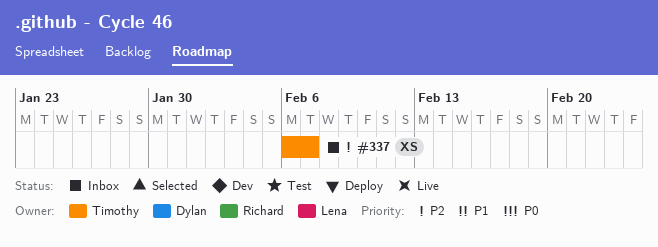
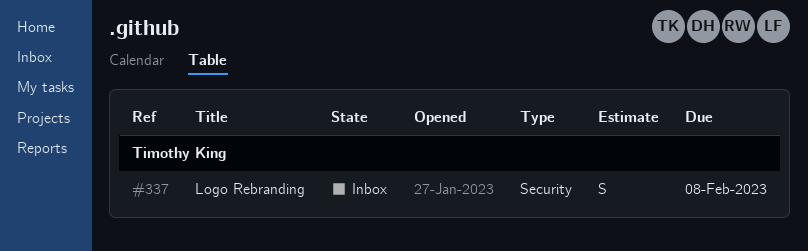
#337, estimate: XS -> S
#337, due: Feb 7 -> Feb 8

